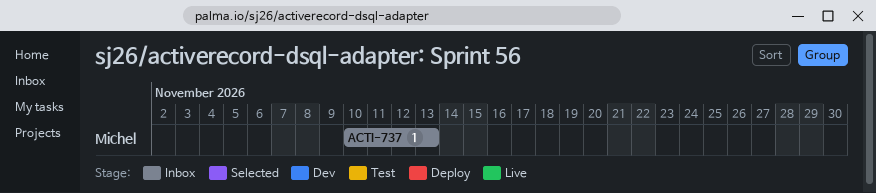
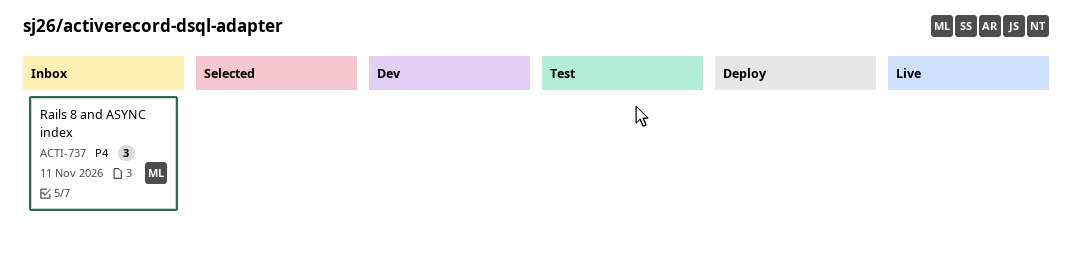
ACTI-737, estimate: 1 -> 3
ACTI-737, due: Nov 13 -> Nov 11

